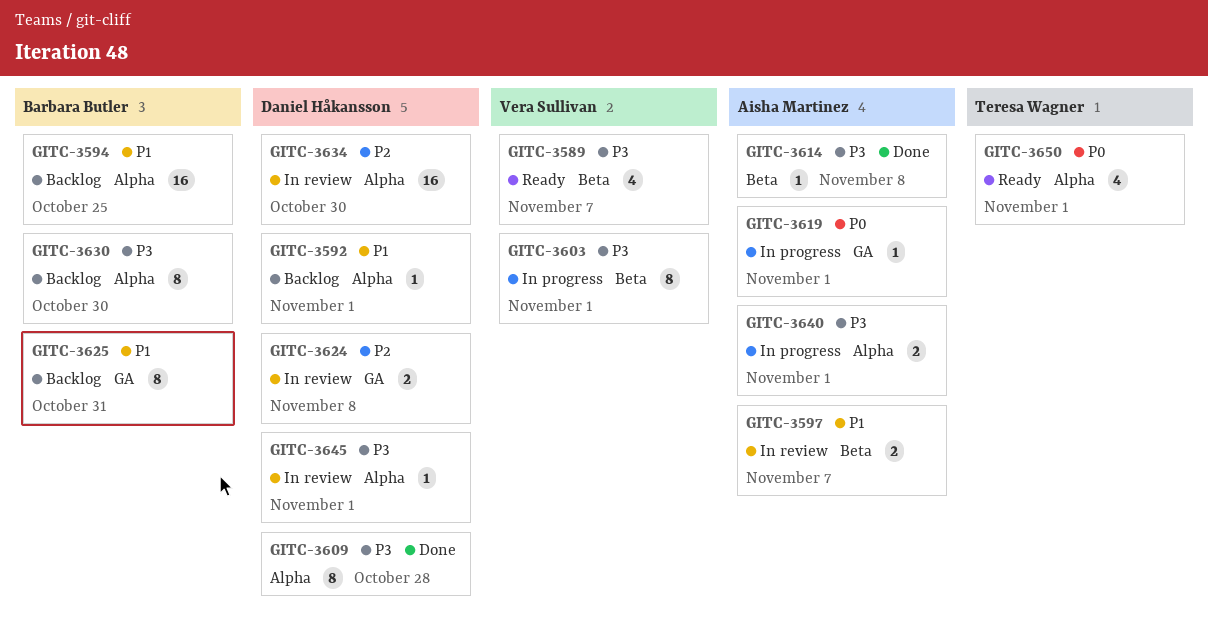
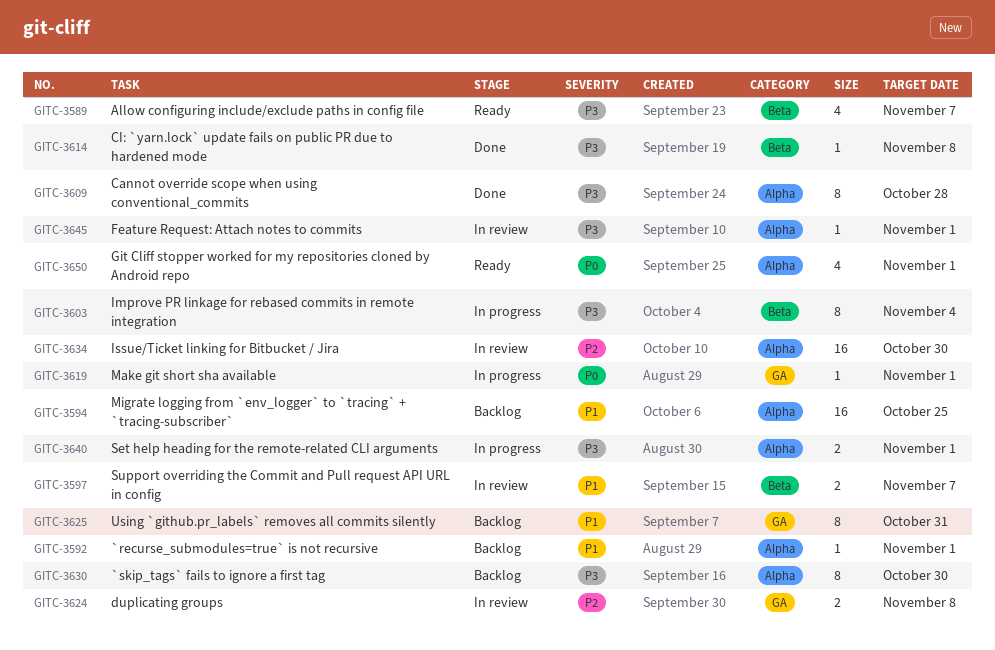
GITC-3603, due: Nov 1 -> Nov 4

